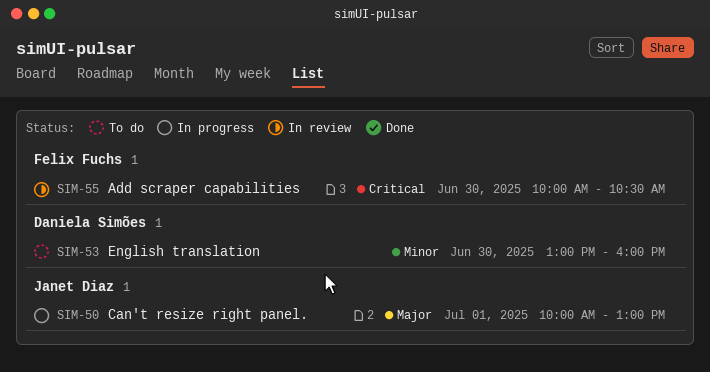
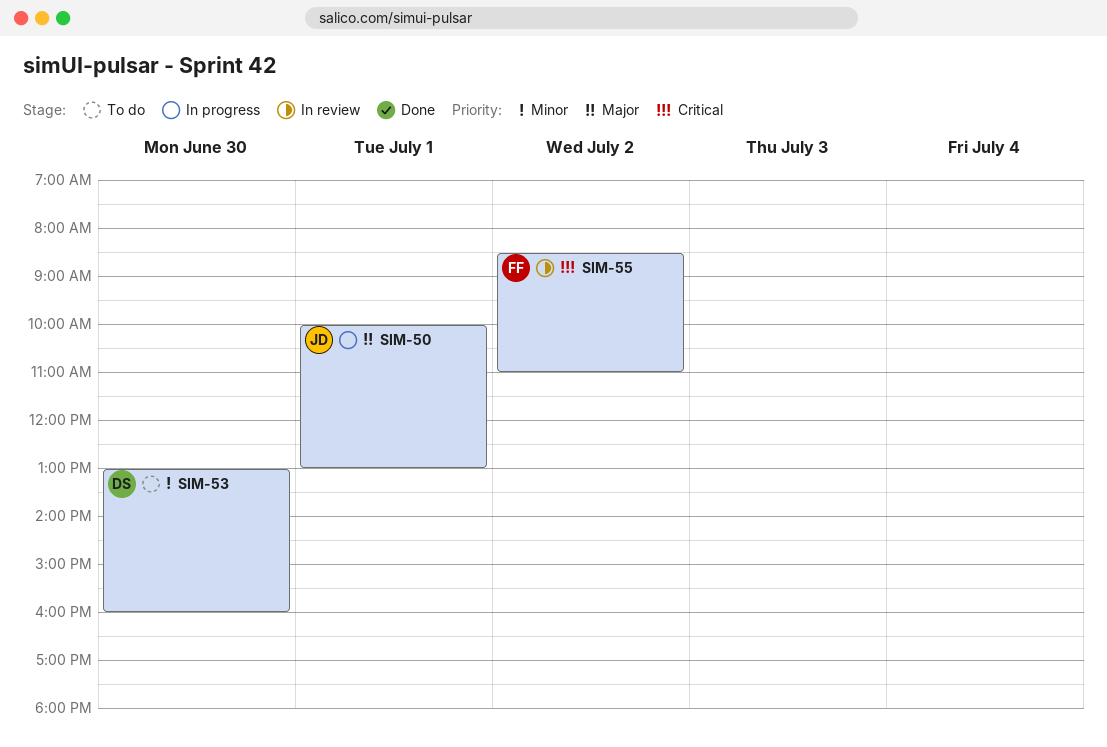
SIM-55, day: Jun 30 -> Jul 2
SIM-55, begins: 10:00 -> 08:30
SIM-55, ends: 10:30 -> 11:00

